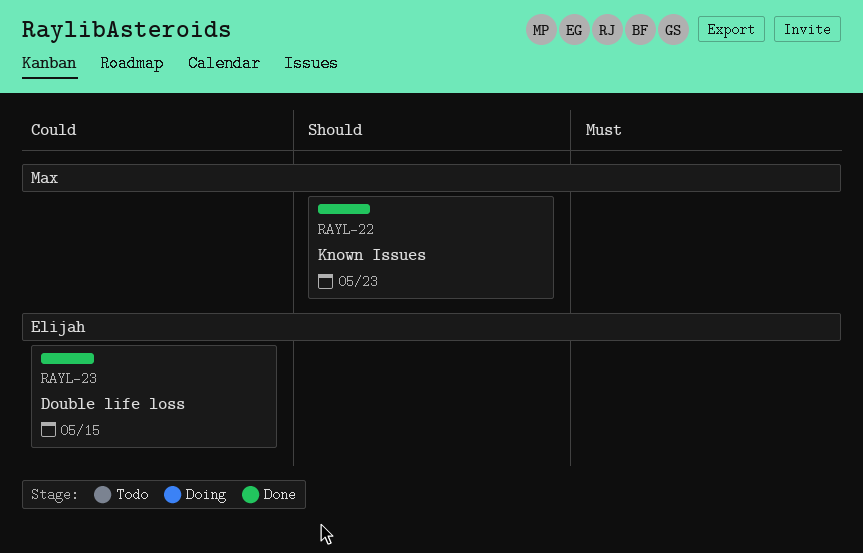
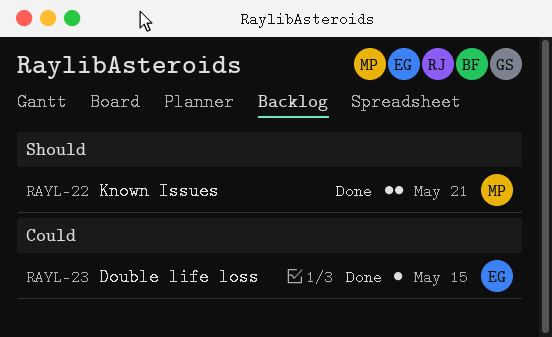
RAYL-22, due: May 23 -> May 21

